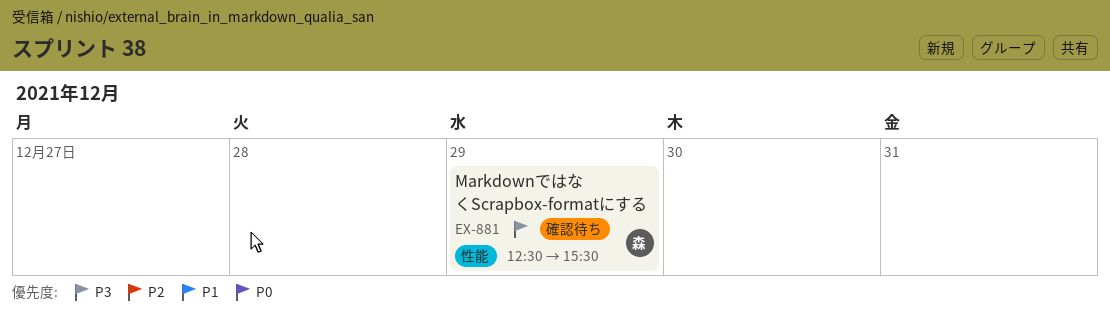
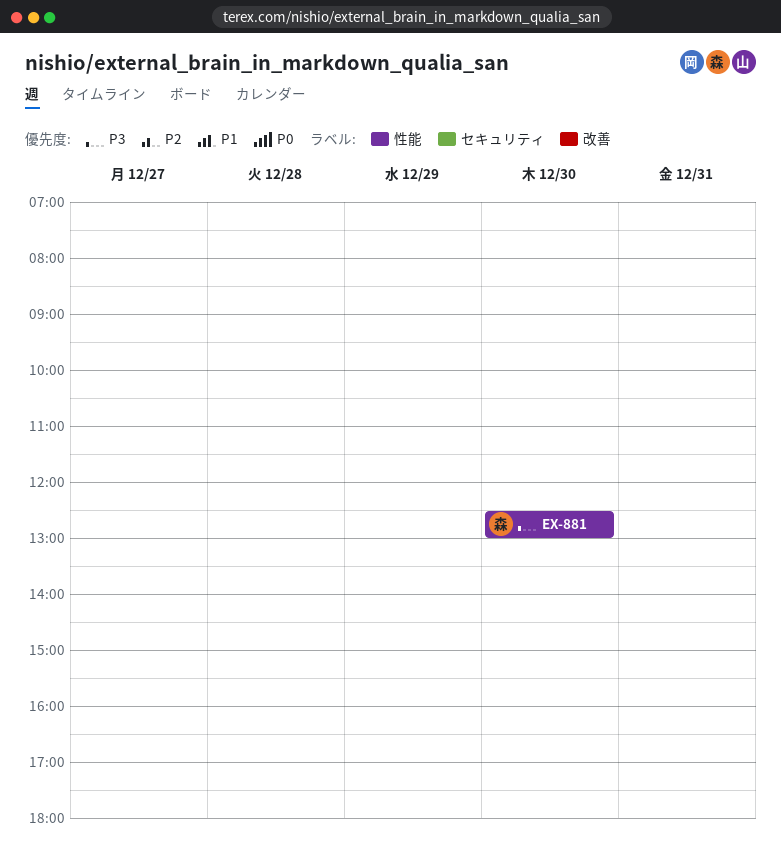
EX-881, day: Dec 29 -> Dec 30
EX-881, ends: 15:30 -> 13:00

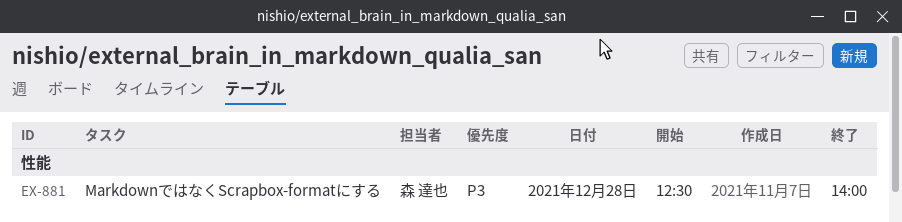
EX-881, day: Dec 30 -> Dec 28
EX-881, ends: 13:00 -> 14:00

